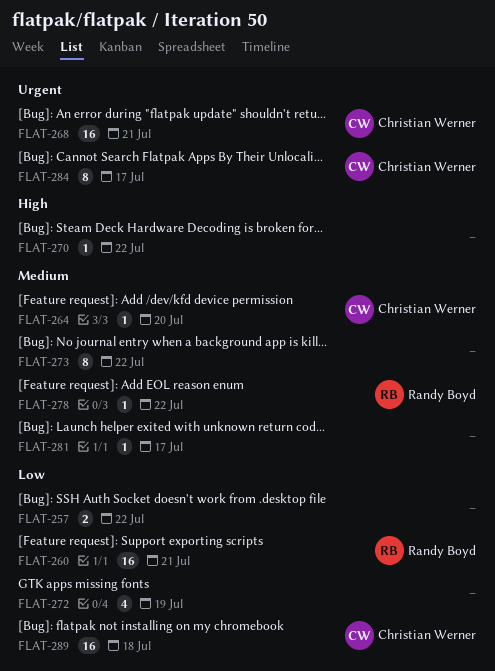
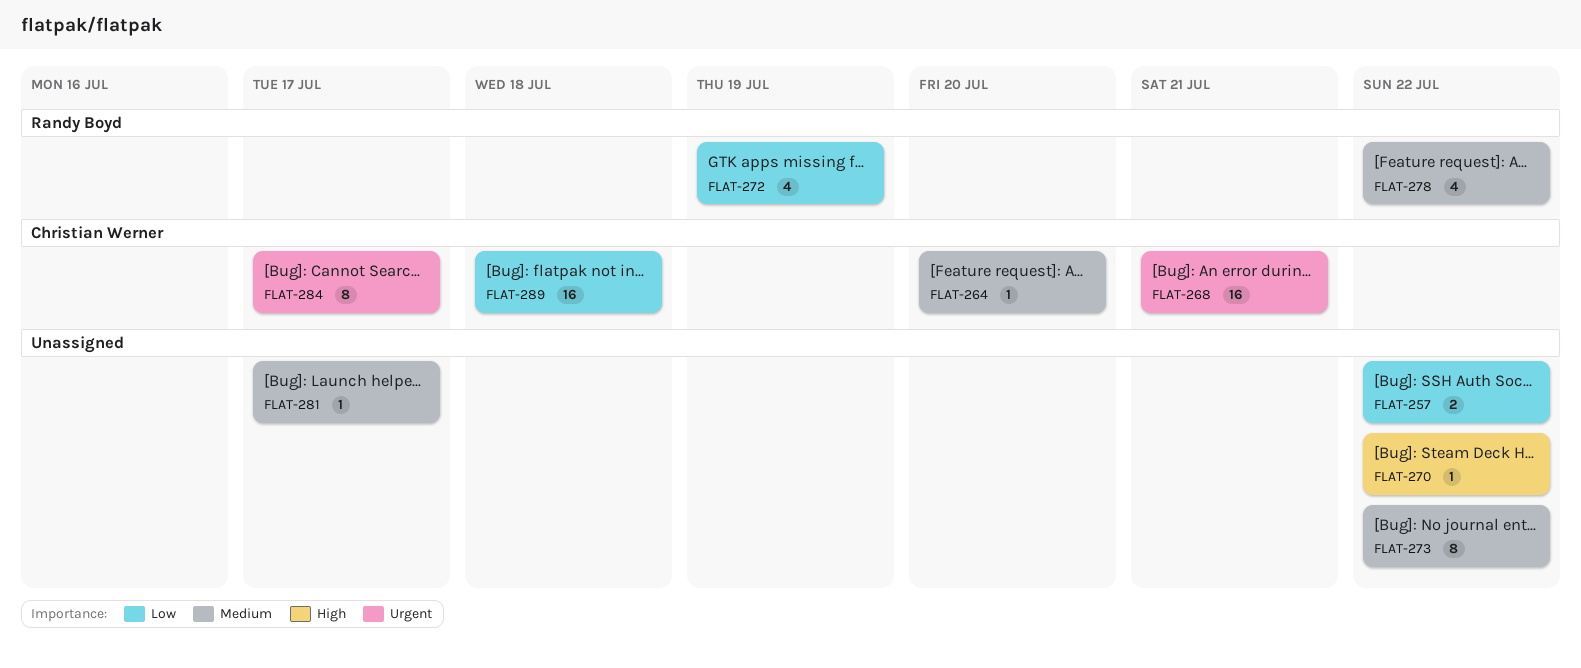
FLAT-260: present -> none
FLAT-272, owner: none -> Randy Boyd
FLAT-278, estimate: 1 -> 4

